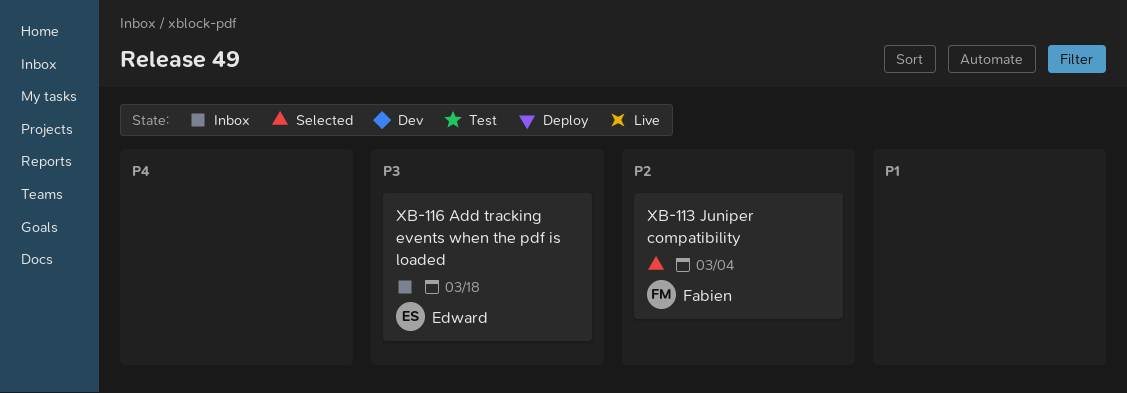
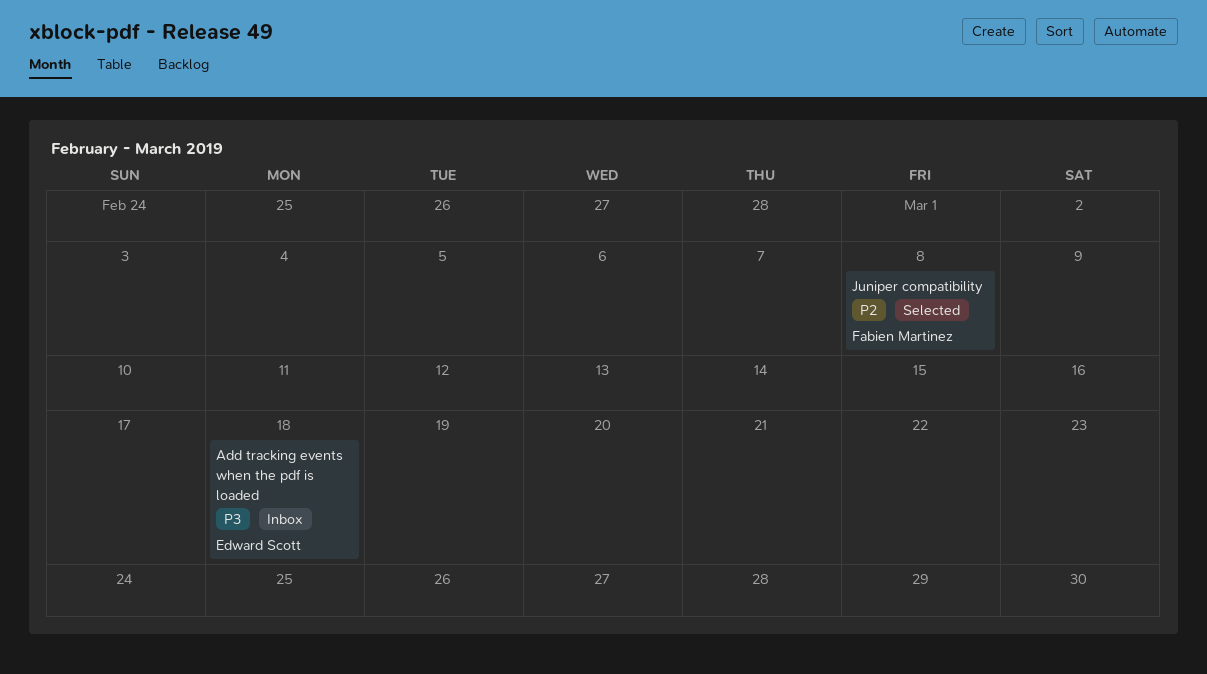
Juniper compatibility, due: Mar 4 -> Mar 8

